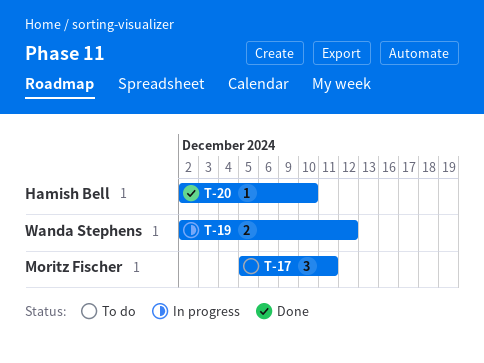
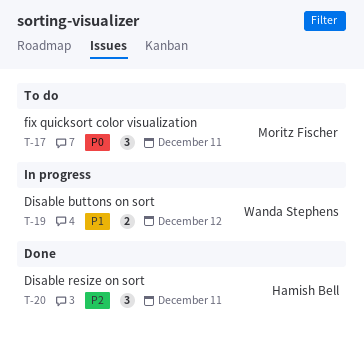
T-20, estimate: 1 -> 3
T-20, due: Dec 10 -> Dec 11

